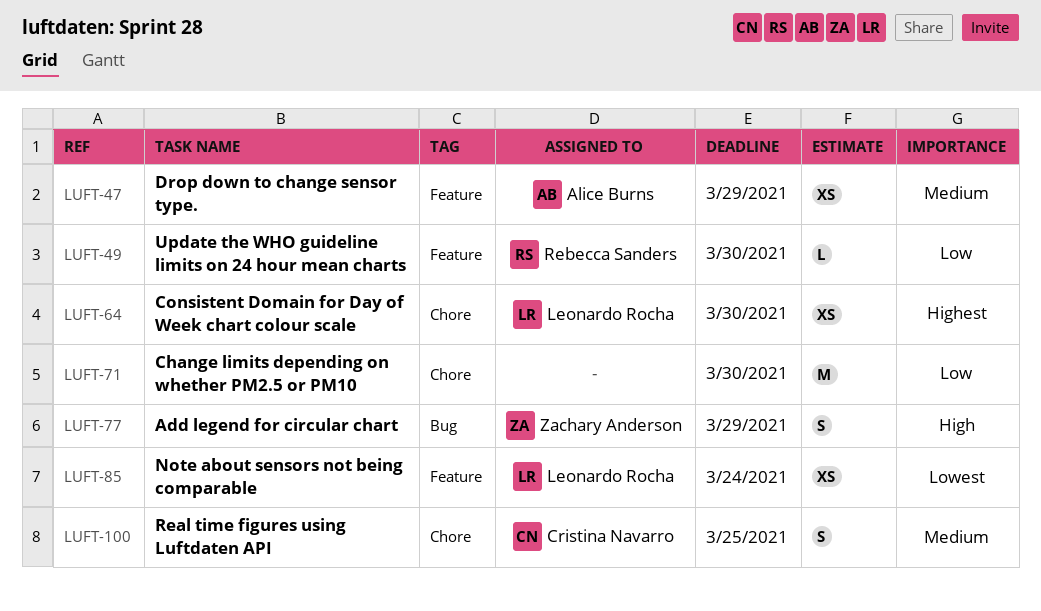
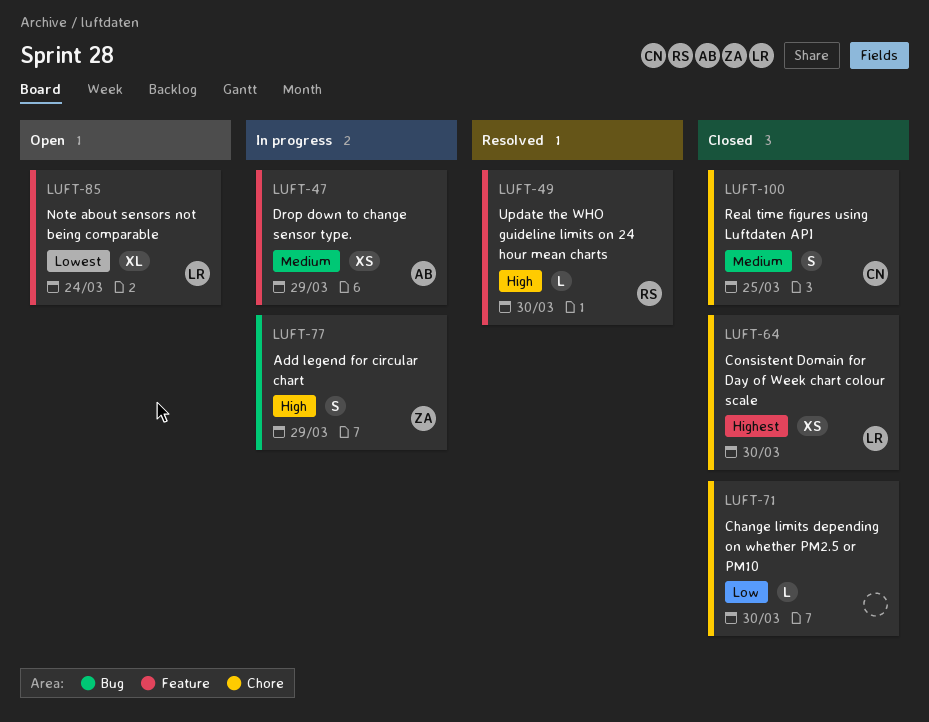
LUFT-49, priority: Low -> High
LUFT-71, estimate: M -> L
LUFT-85, estimate: XS -> XL

